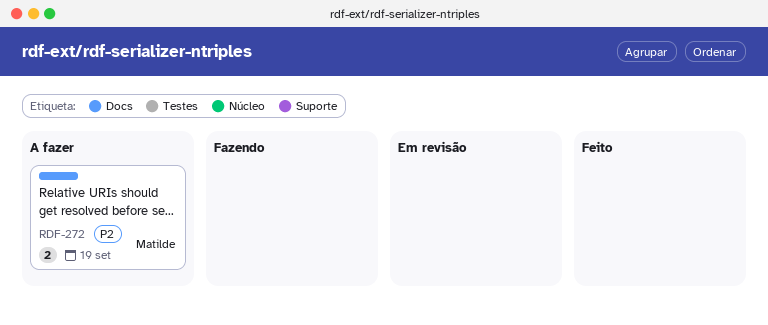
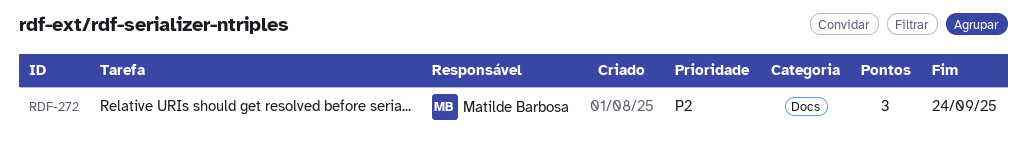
RDF-272, estimate: 2 -> 3
RDF-272, due: Sep 19 -> Sep 24

